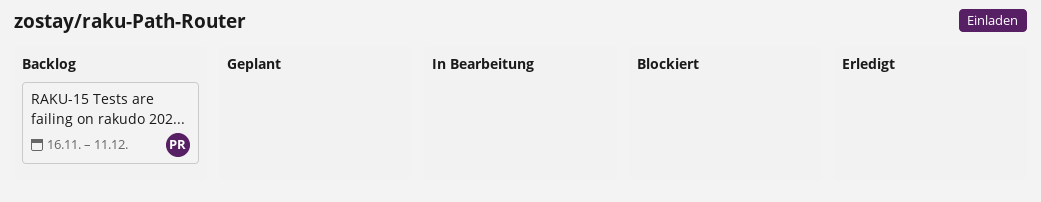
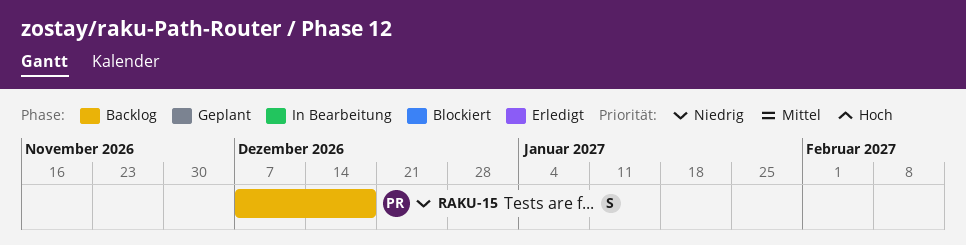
RAKU-15, start: Nov 16 -> Dec 7
RAKU-15, due: Dec 11 -> Dec 18

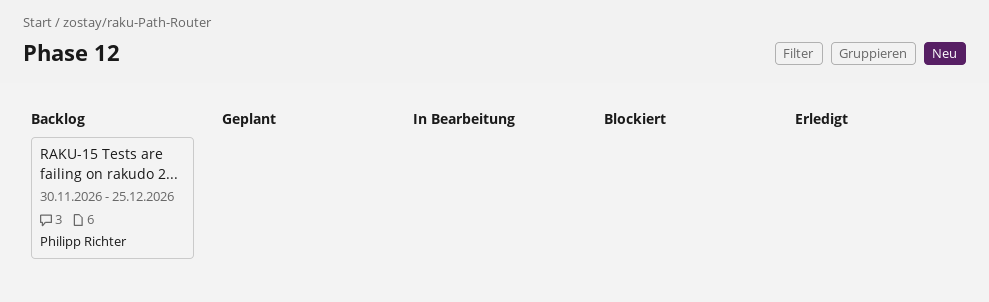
RAKU-15, start: Dec 7 -> Nov 30
RAKU-15, due: Dec 18 -> Dec 25

